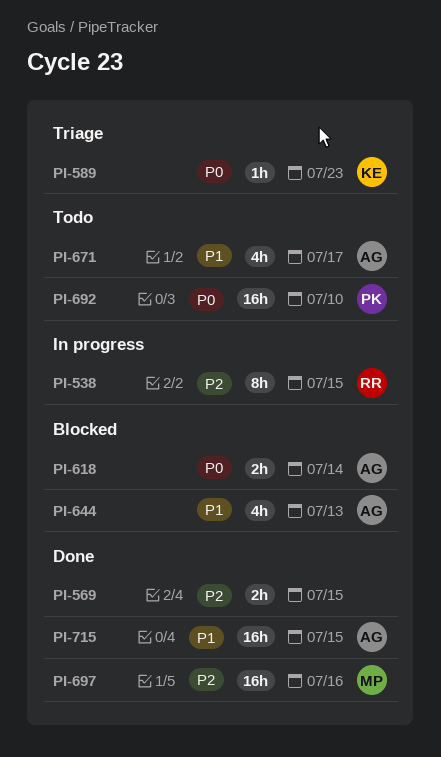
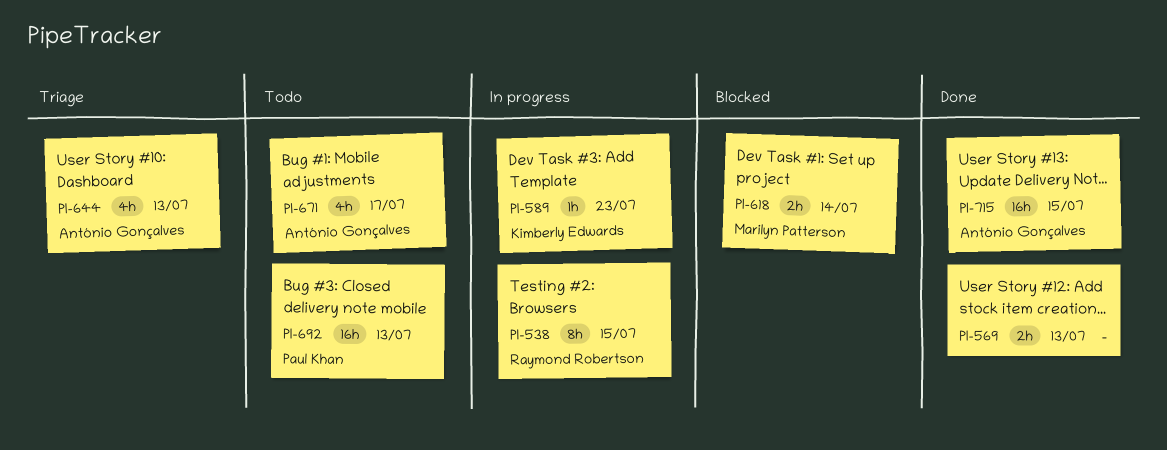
PI-569, due: Jul 15 -> Jul 13
PI-589, status: Triage -> In progress
PI-618, owner: António Gonçalves -> Marilyn Patterson
PI-644, status: Blocked -> Triage
PI-692, due: Jul 10 -> Jul 13
PI-697: present -> none

